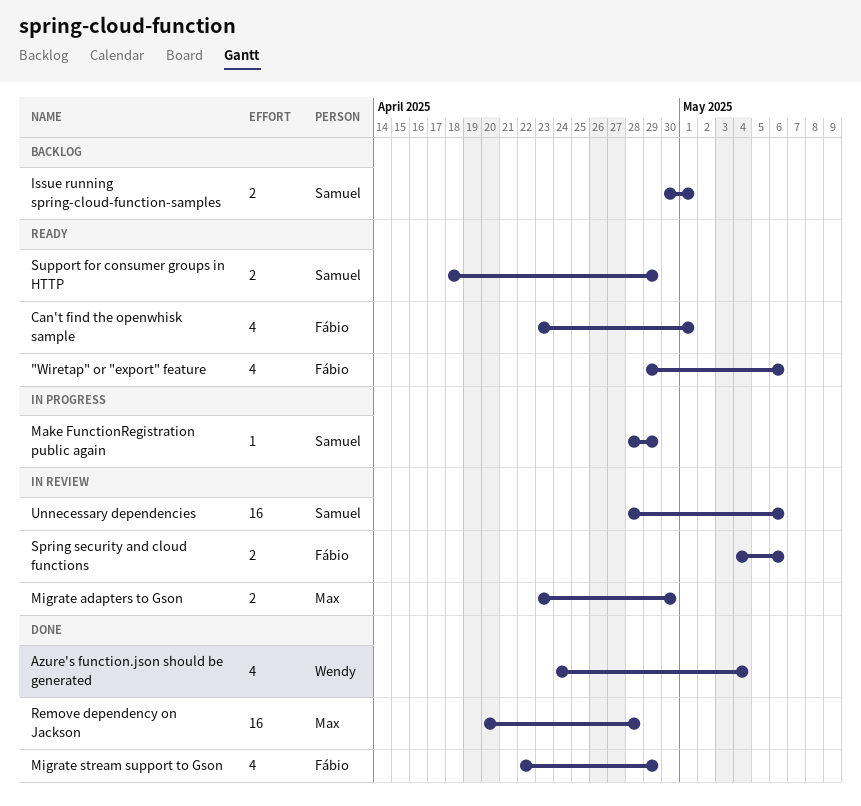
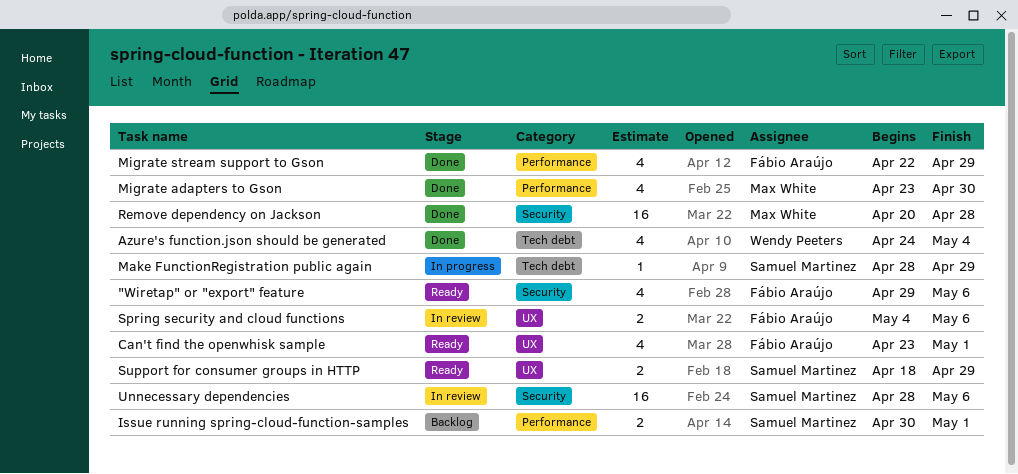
Migrate adapters to Gson, status: In review -> Done
Migrate adapters to Gson, estimate: 2 -> 4

